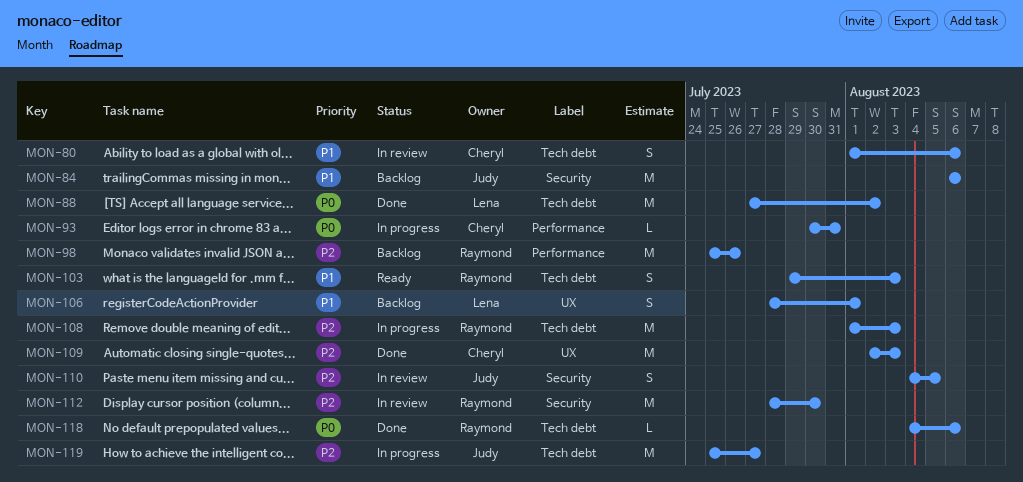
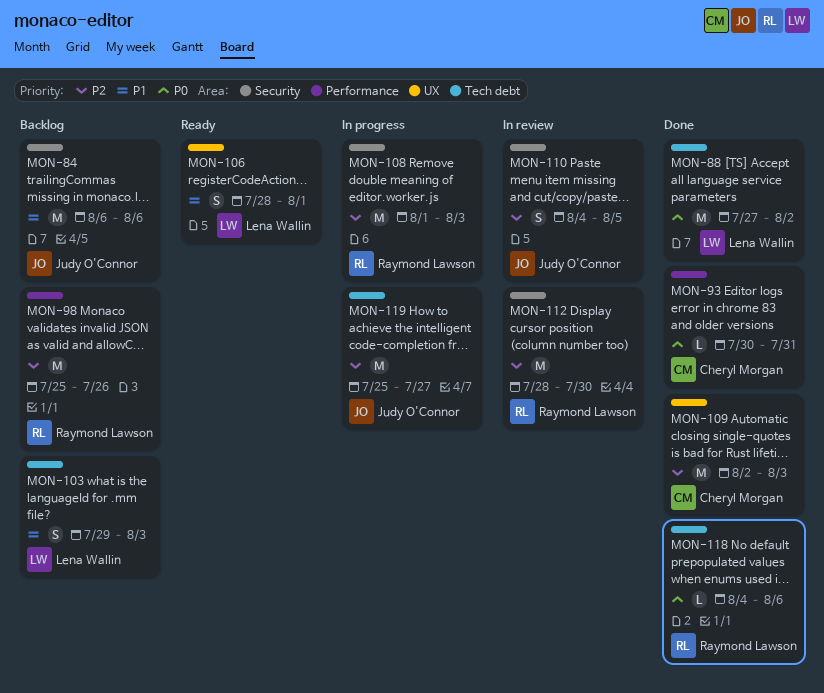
MON-80: present -> none
MON-93, status: In progress -> Done
MON-103, status: Ready -> Backlog
MON-103, owner: Raymond Lawson -> Lena Wallin
MON-106, status: Backlog -> Ready
MON-108, label: Tech debt -> Security

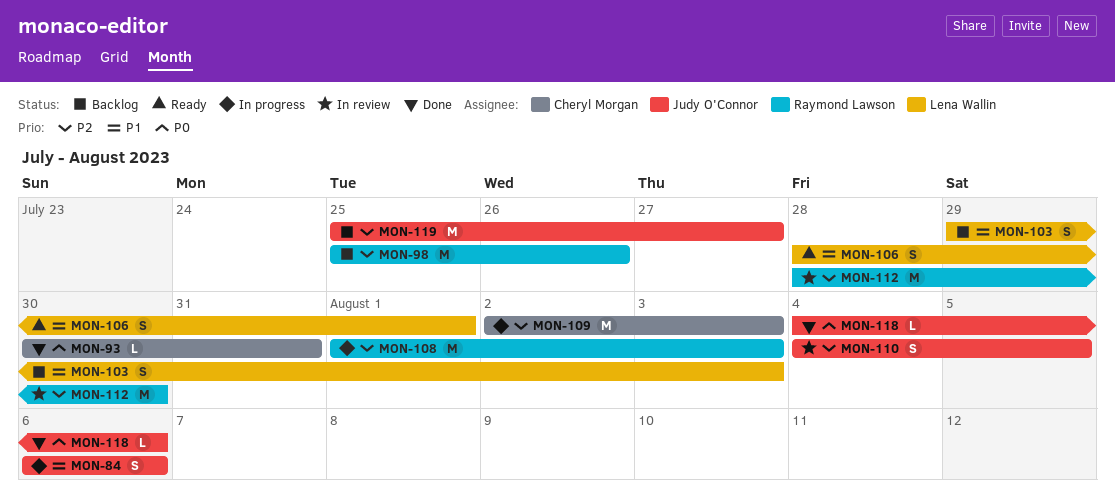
MON-84, status: Backlog -> In progress
MON-84, estimate: M -> S
MON-88: present -> none
MON-109, status: Done -> In progress
MON-118, owner: Raymond Lawson -> Judy O'Connor
MON-119, status: In progress -> Backlog

